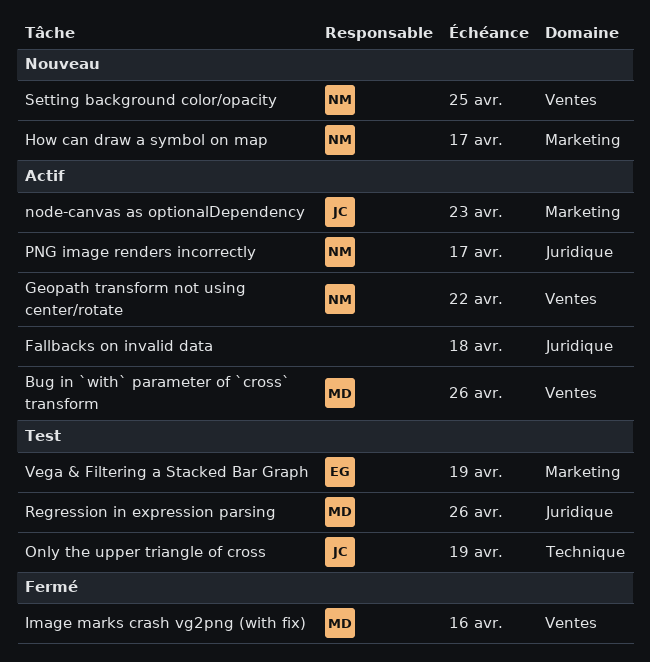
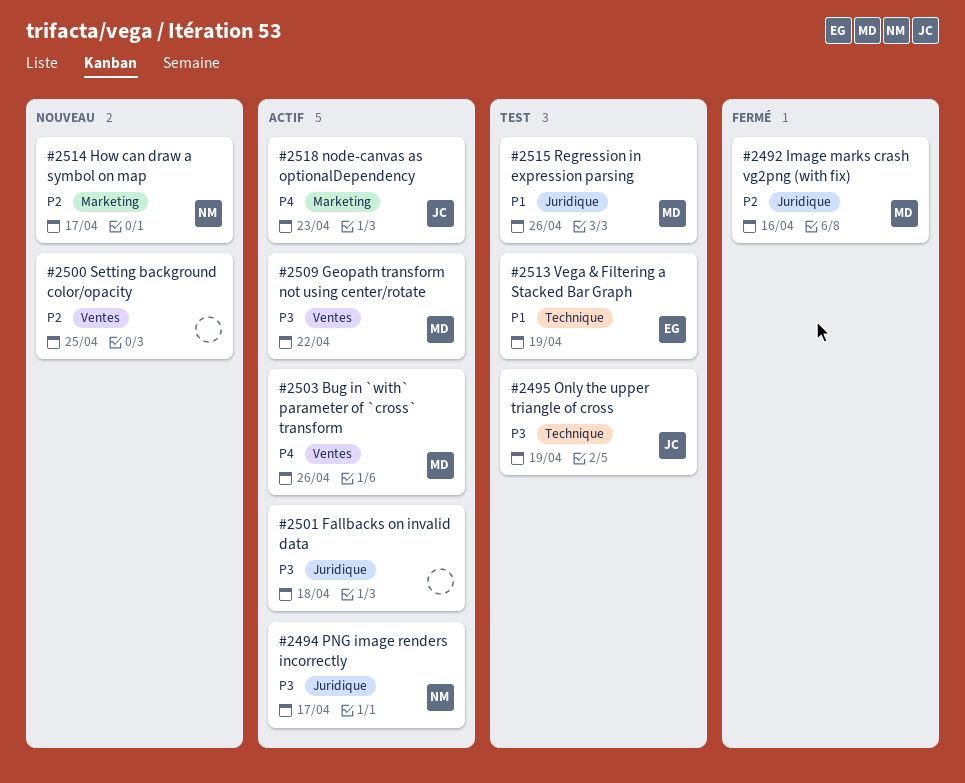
Geopath transform not using center/rotate, owner: NM -> MD
Image marks crash vg2png (with fix), label: Ventes -> Juridique
Setting background color/opacity, owner: NM -> none
Vega & Filtering a Stacked Bar Graph, label: Marketing -> Technique

